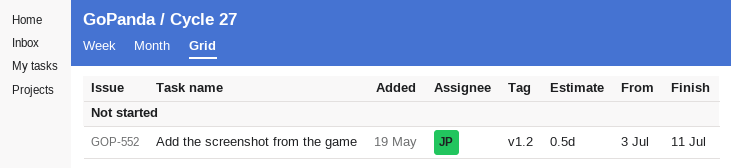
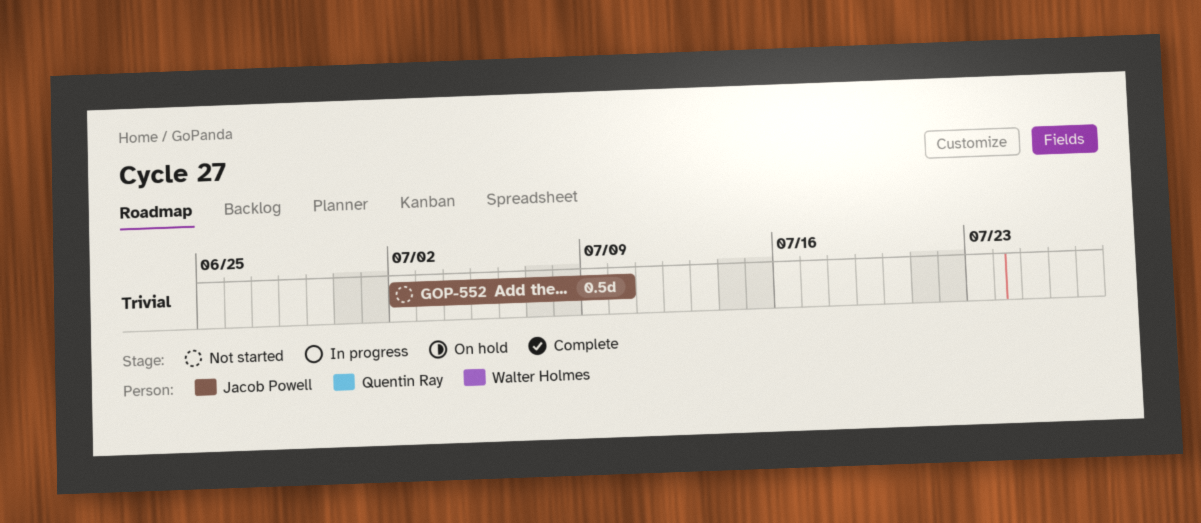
GOP-552, start: Jul 3 -> Jul 2
GOP-552, due: Jul 11 -> Jul 10

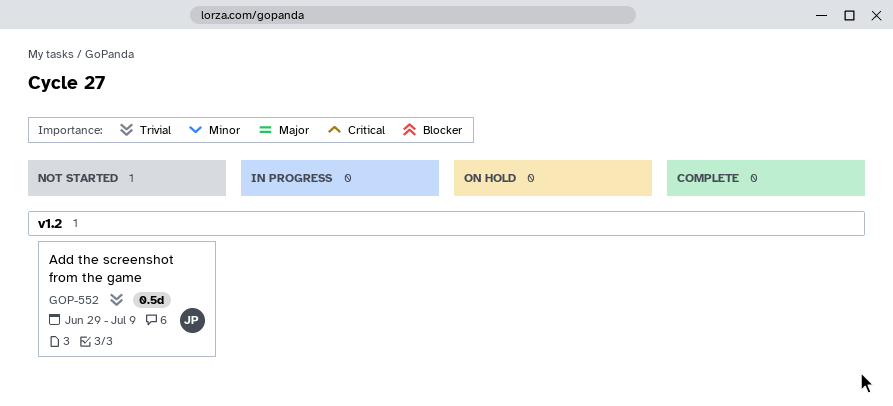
GOP-552, start: Jul 2 -> Jun 29
GOP-552, due: Jul 10 -> Jul 9

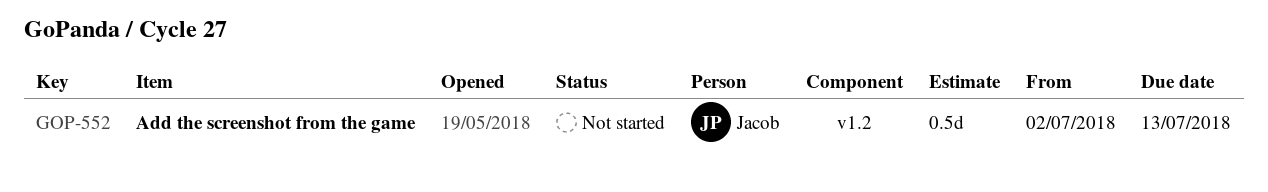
GOP-552, start: Jun 29 -> Jul 2
GOP-552, due: Jul 9 -> Jul 13

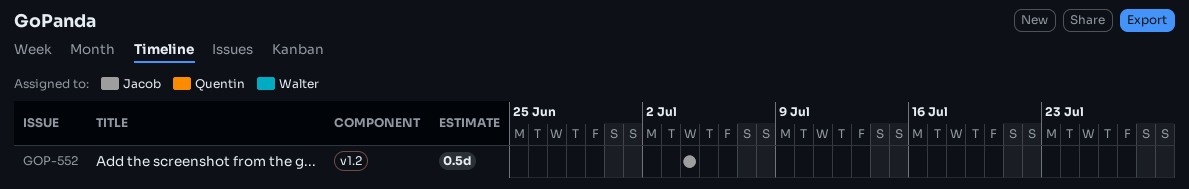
GOP-552, start: Jul 2 -> Jul 4
GOP-552, due: Jul 13 -> Jul 4

